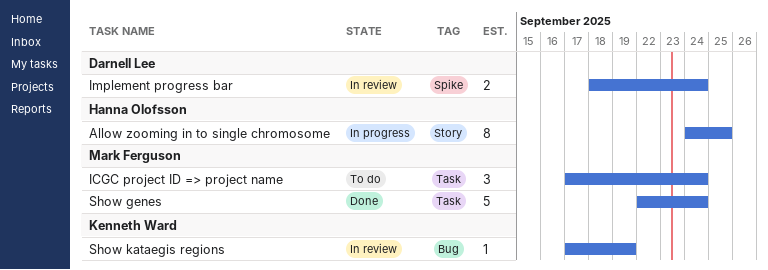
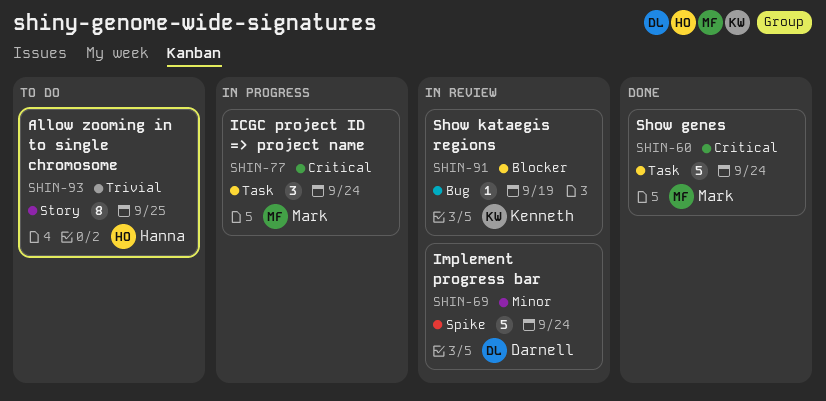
Allow zooming in to single chromosome, status: In progress -> To do
ICGC project ID => project name, status: To do -> In progress
Implement progress bar, estimate: 2 -> 5

